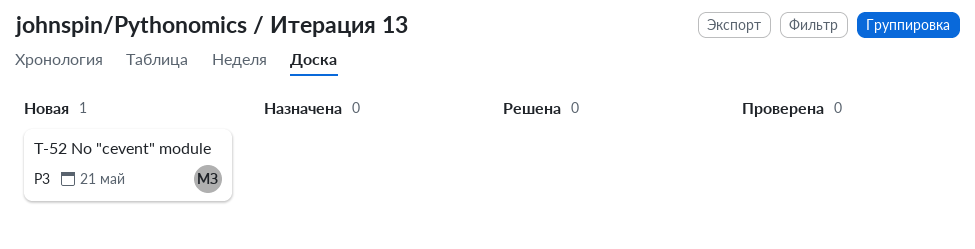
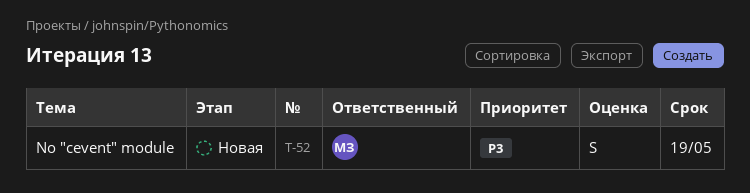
T-52, due: May 21 -> May 19

